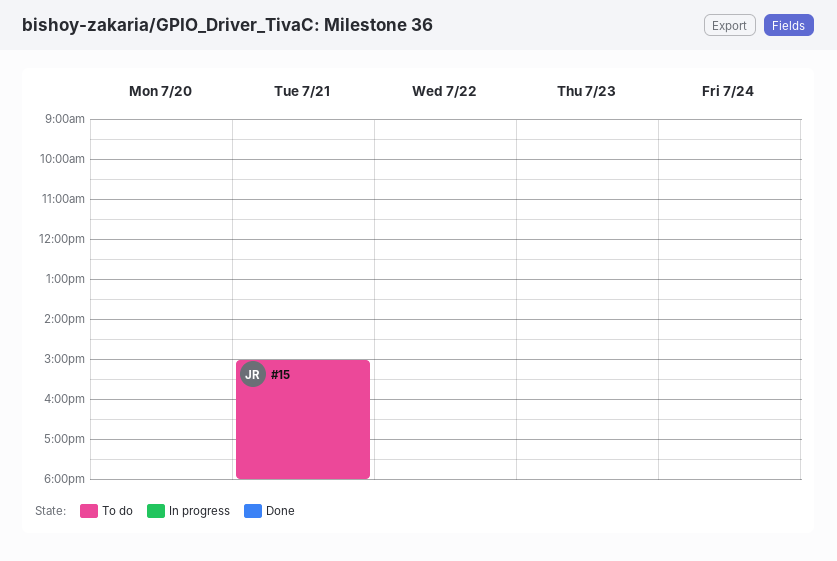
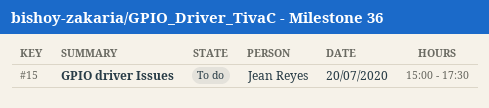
#15, day: Jul 21 -> Jul 20
#15, ends: 18:00 -> 17:30

